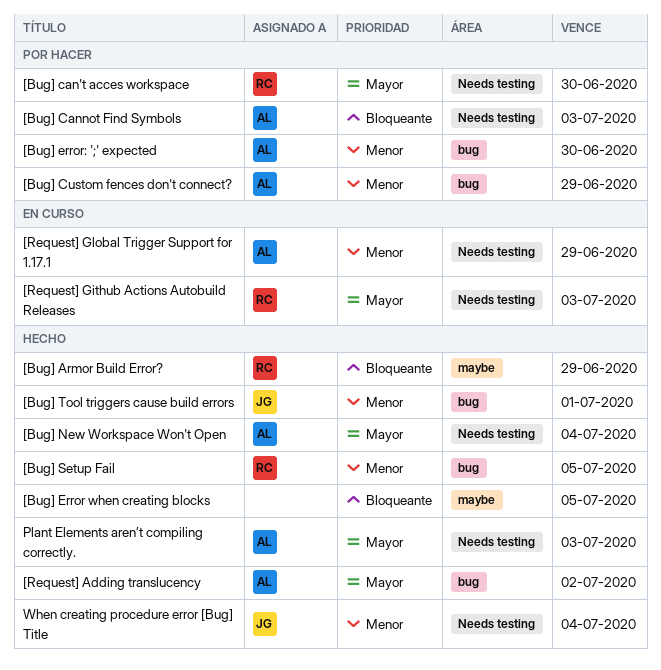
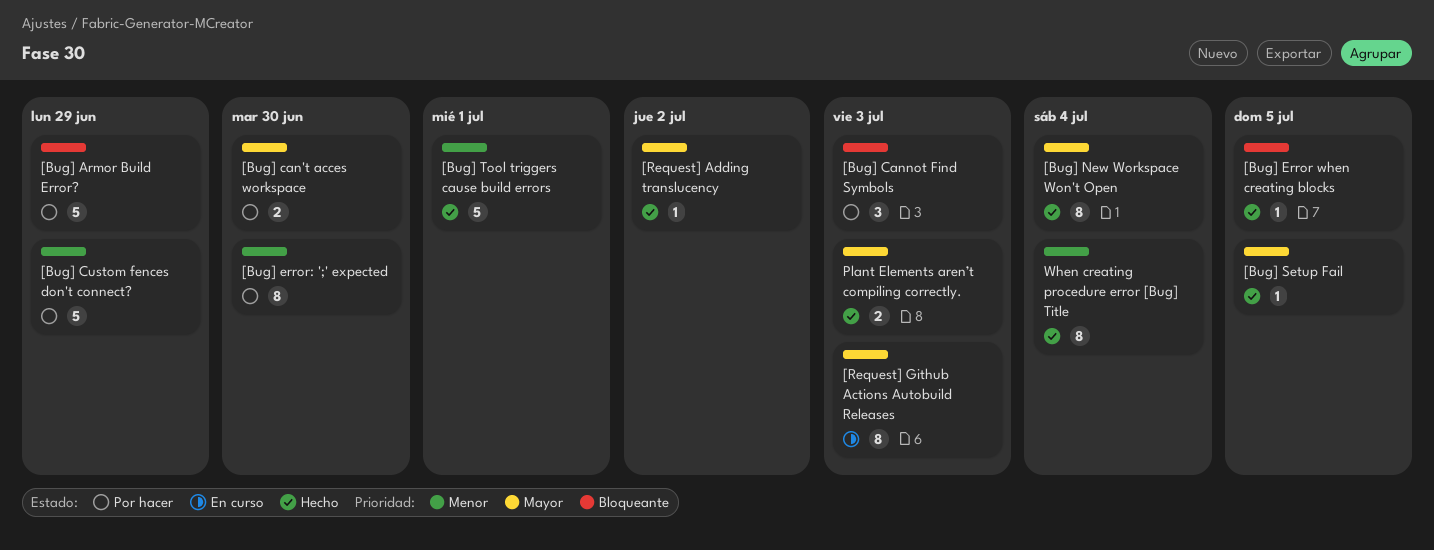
[Bug] Armor Build Error?, status: Hecho -> Por hacer
[Bug] Setup Fail, priority: Menor -> Mayor
[Request] Global Trigger Support for 1.17.1: present -> none

